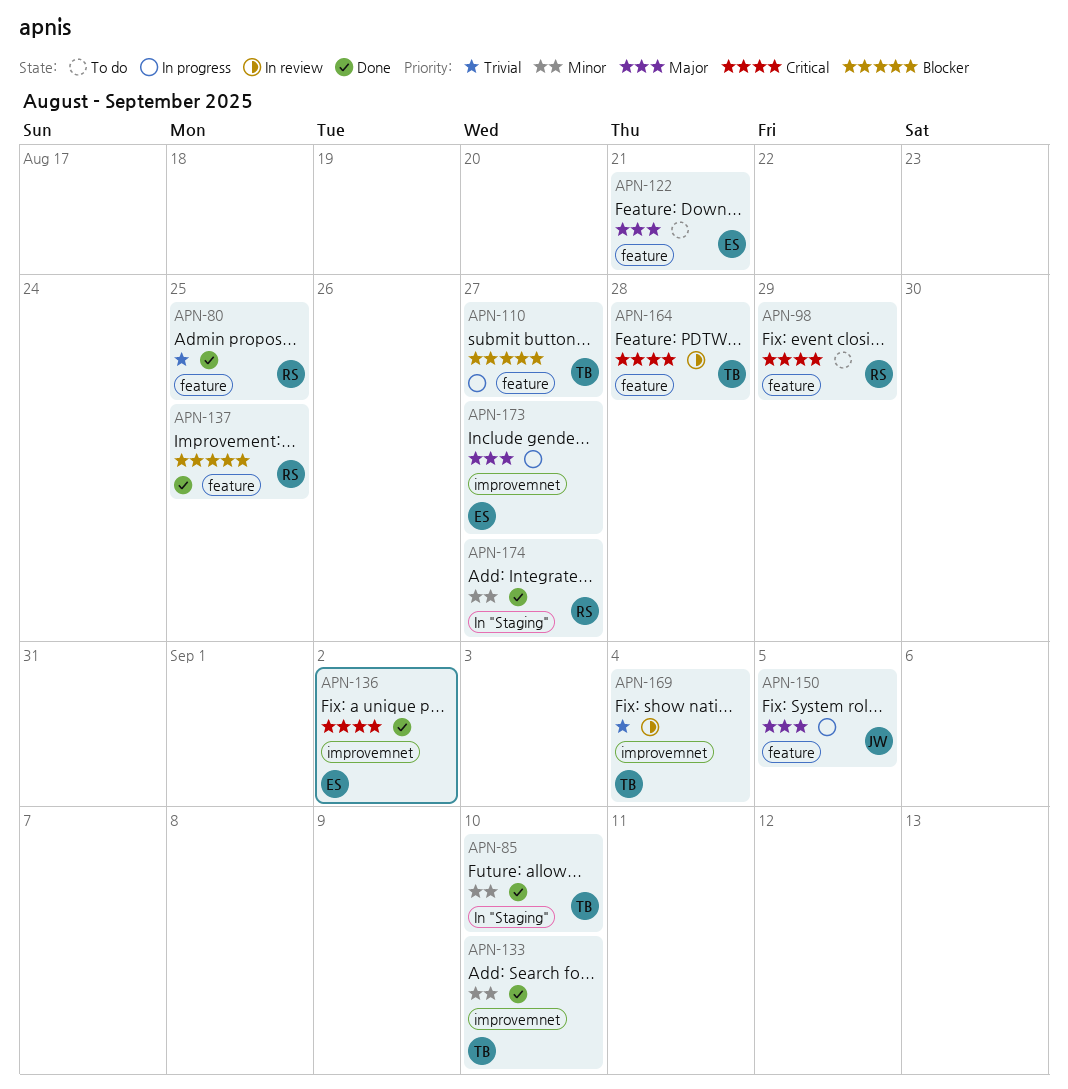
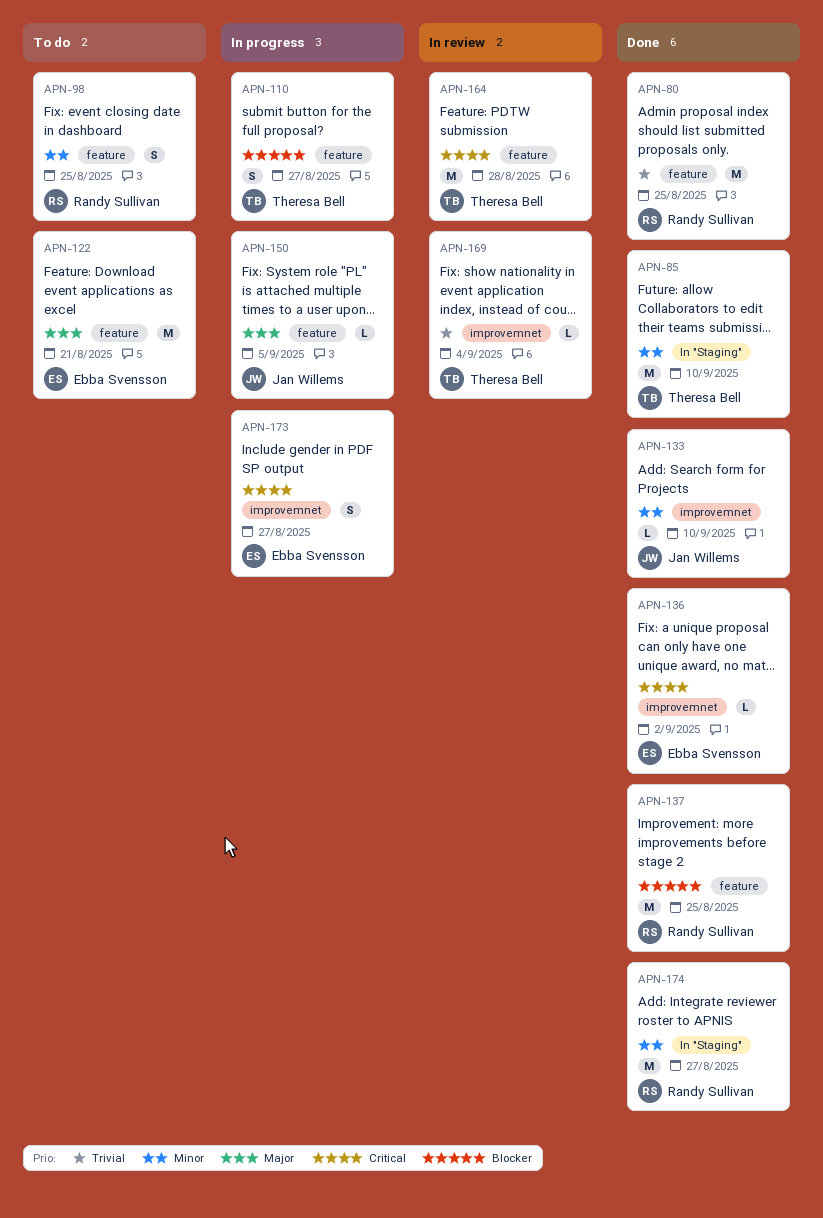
APN-98, priority: Critical -> Minor
APN-98, due: Aug 29 -> Aug 25
APN-133, owner: Theresa Bell -> Jan Willems
APN-173, priority: Major -> Critical

